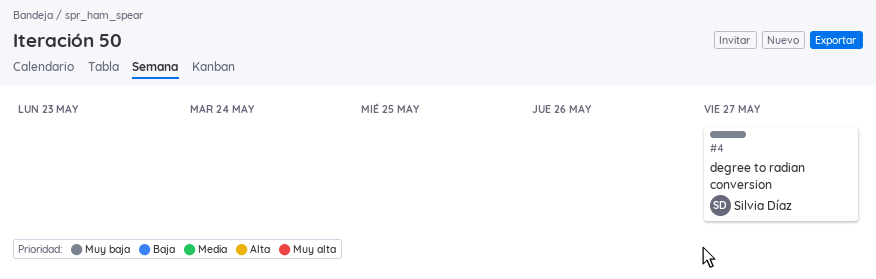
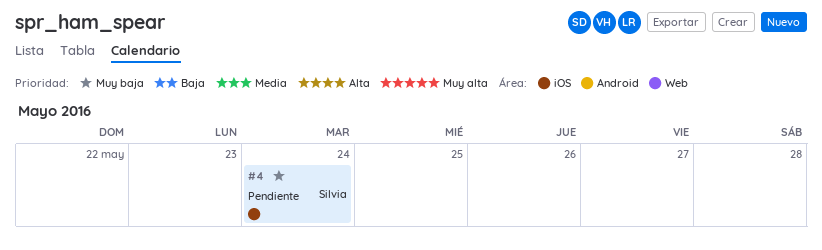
#4, due: May 27 -> May 24

